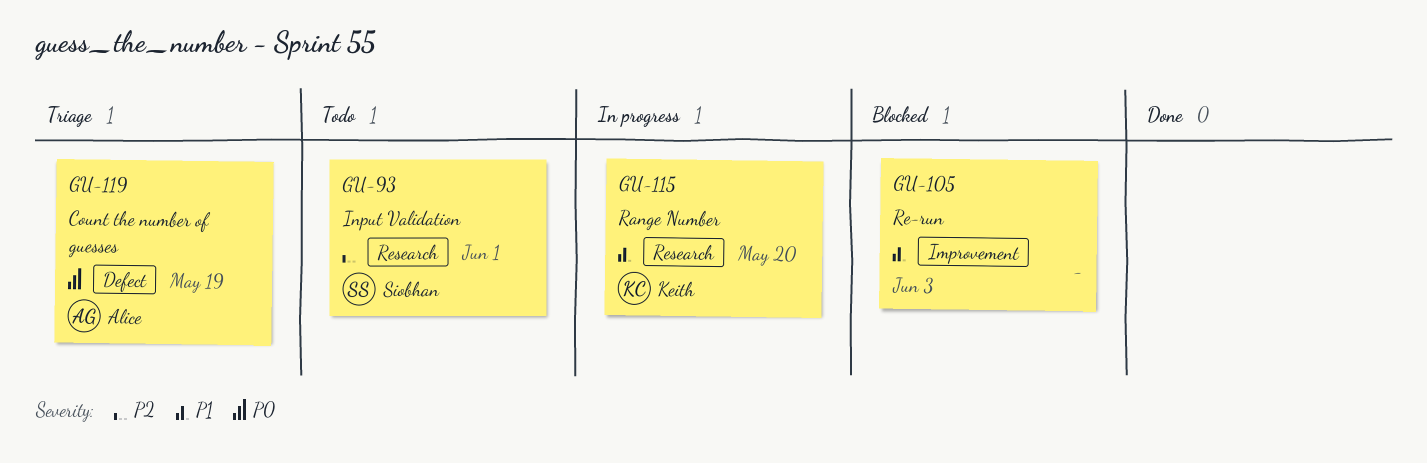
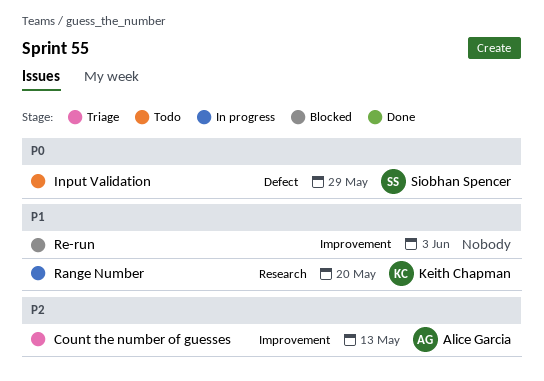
Count the number of guesses, priority: P0 -> P2
Count the number of guesses, label: Defect -> Improvement
Count the number of guesses, due: May 19 -> May 13
Input Validation, priority: P2 -> P0
Input Validation, label: Research -> Defect
Input Validation, due: Jun 1 -> May 29

